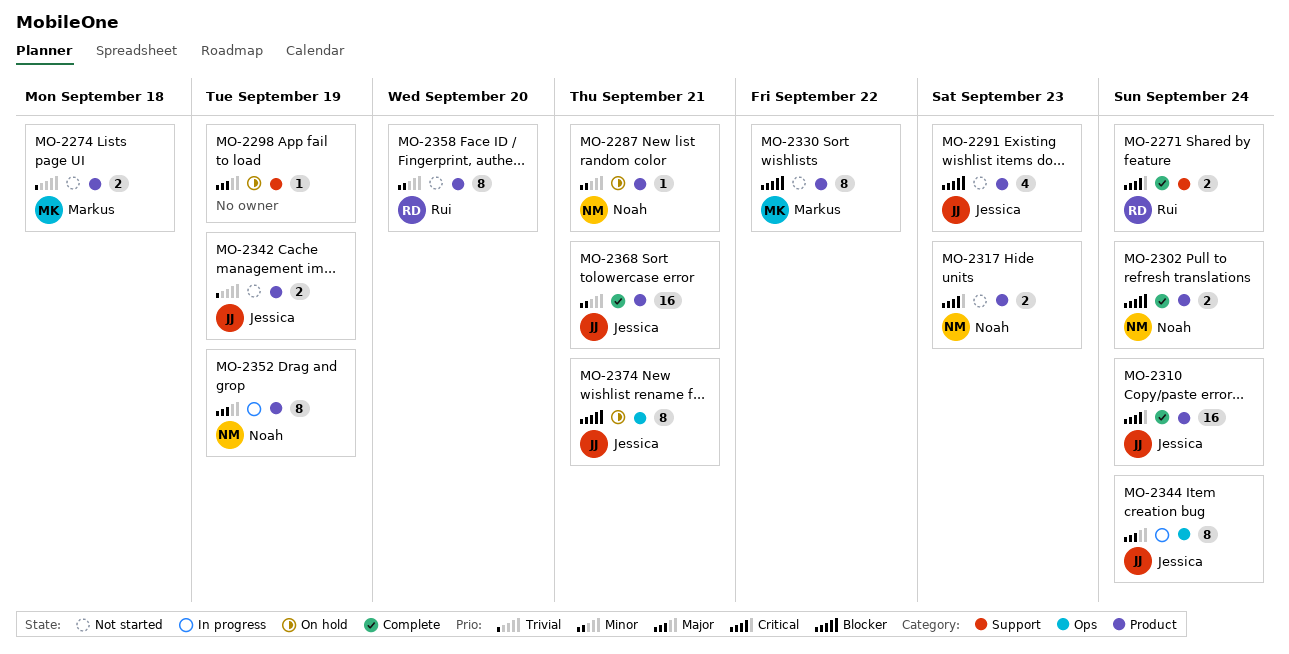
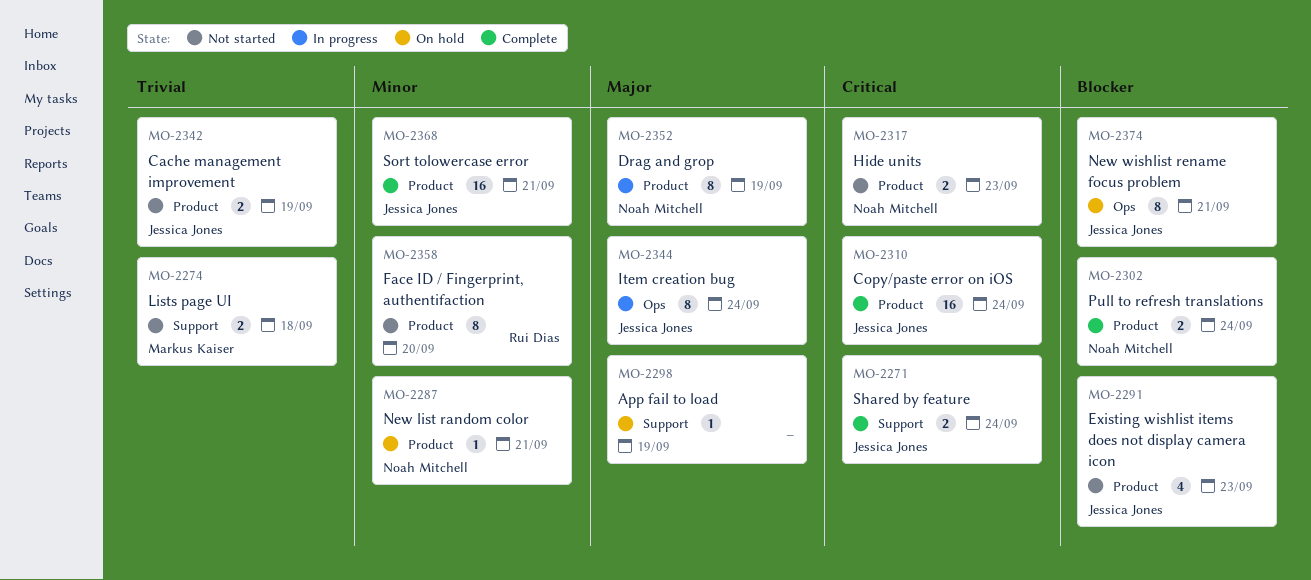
MO-2271, owner: Rui Dias -> Jessica Jones
MO-2274, label: Product -> Support
MO-2330: present -> none

